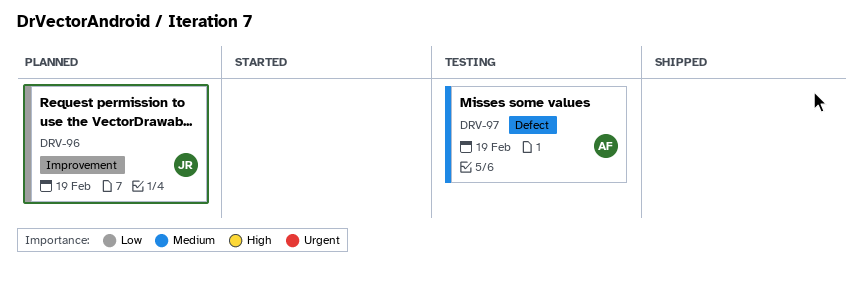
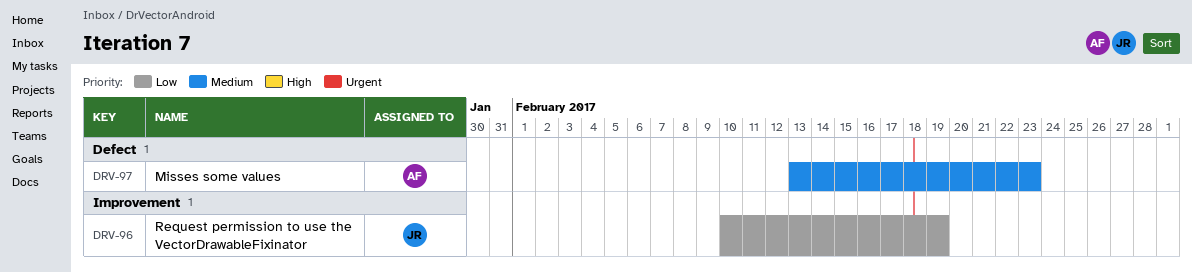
DRV-97, due: Feb 19 -> Feb 23

